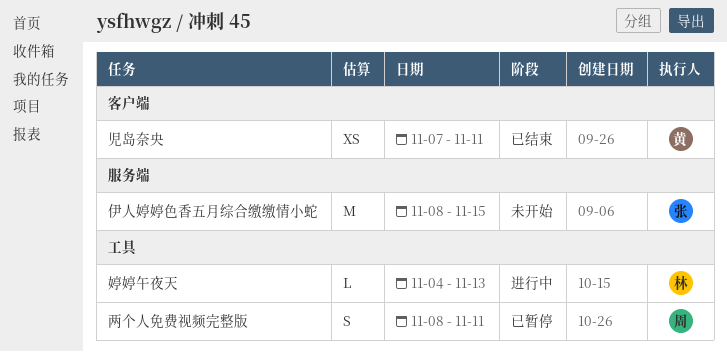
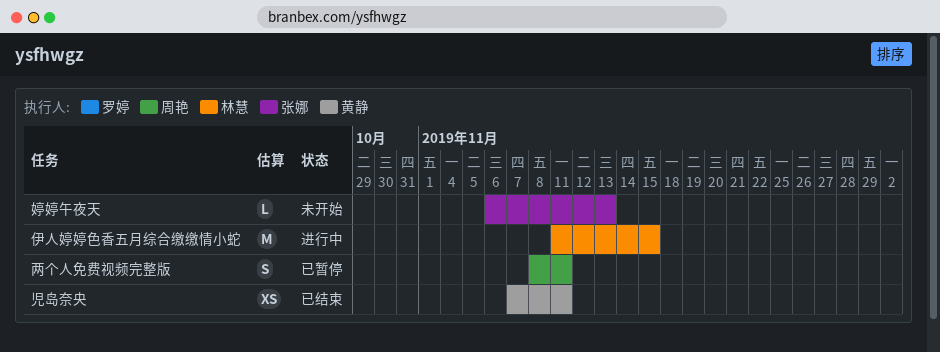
伊人婷婷色香五月综合缴缴情小蛇, status: 未开始 -> 进行中
伊人婷婷色香五月综合缴缴情小蛇, owner: 张娜 -> 林慧
伊人婷婷色香五月综合缴缴情小蛇, start: Nov 8 -> Nov 11
婷婷午夜天, status: 进行中 -> 未开始
婷婷午夜天, owner: 林慧 -> 张娜
婷婷午夜天, start: Nov 4 -> Nov 6

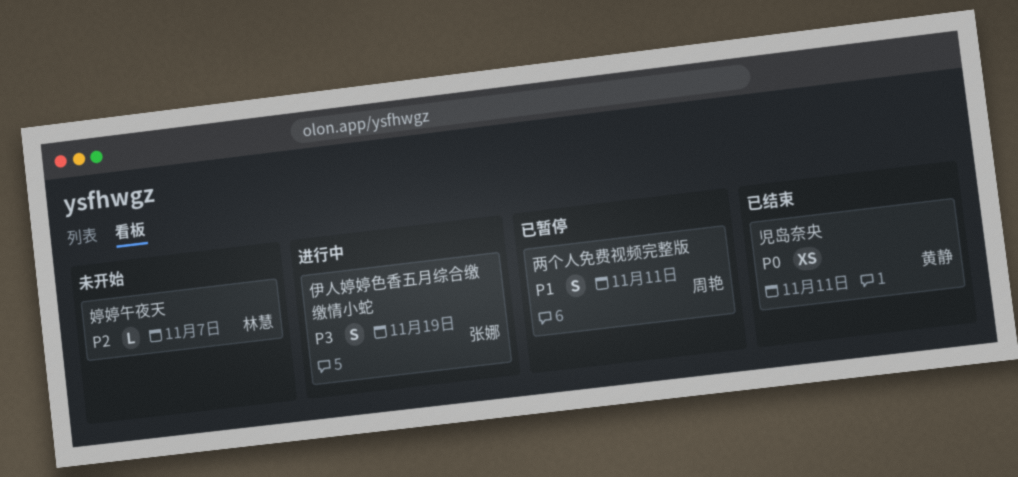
伊人婷婷色香五月综合缴缴情小蛇, owner: 林慧 -> 张娜
伊人婷婷色香五月综合缴缴情小蛇, estimate: M -> S
伊人婷婷色香五月综合缴缴情小蛇, due: Nov 15 -> Nov 19
婷婷午夜天, owner: 张娜 -> 林慧
婷婷午夜天, due: Nov 13 -> Nov 7

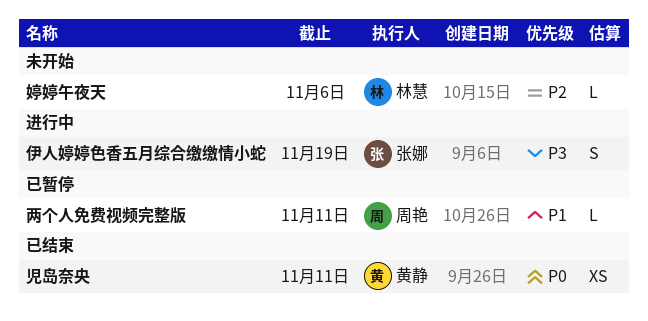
两个人免费视频完整版, estimate: S -> L
婷婷午夜天, due: Nov 7 -> Nov 6

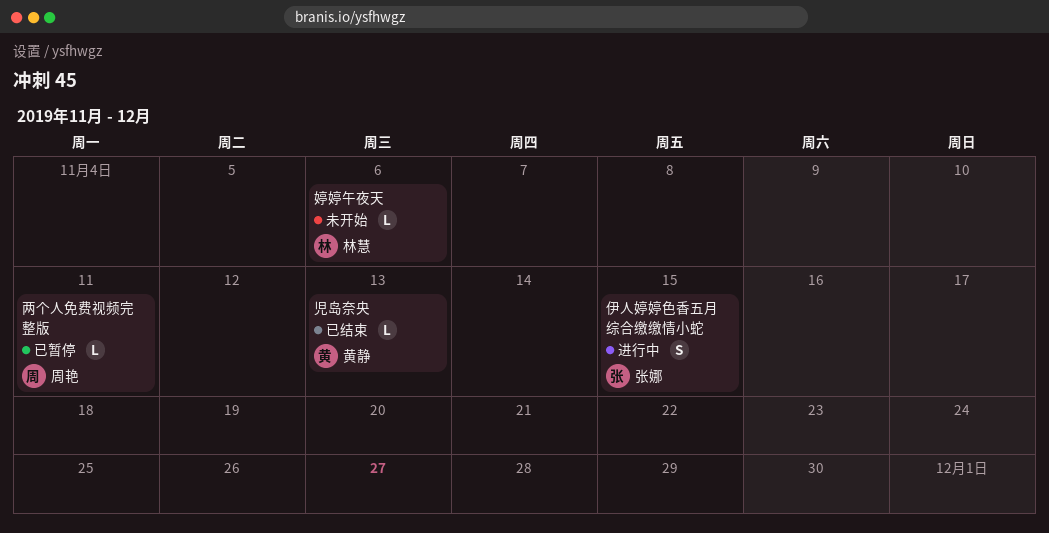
伊人婷婷色香五月综合缴缴情小蛇, due: Nov 19 -> Nov 15
児岛奈央, estimate: XS -> L
児岛奈央, due: Nov 11 -> Nov 13

